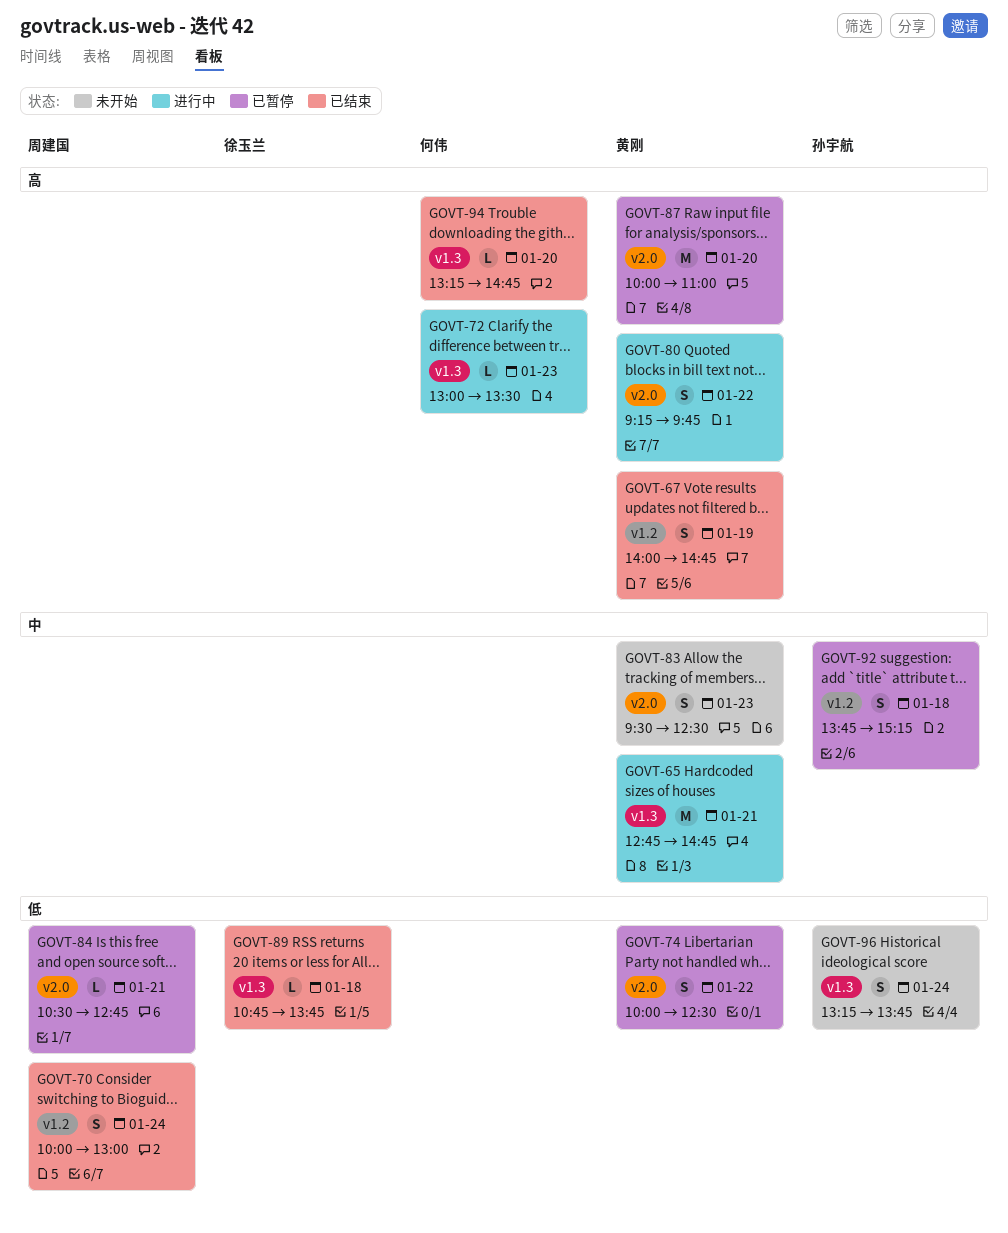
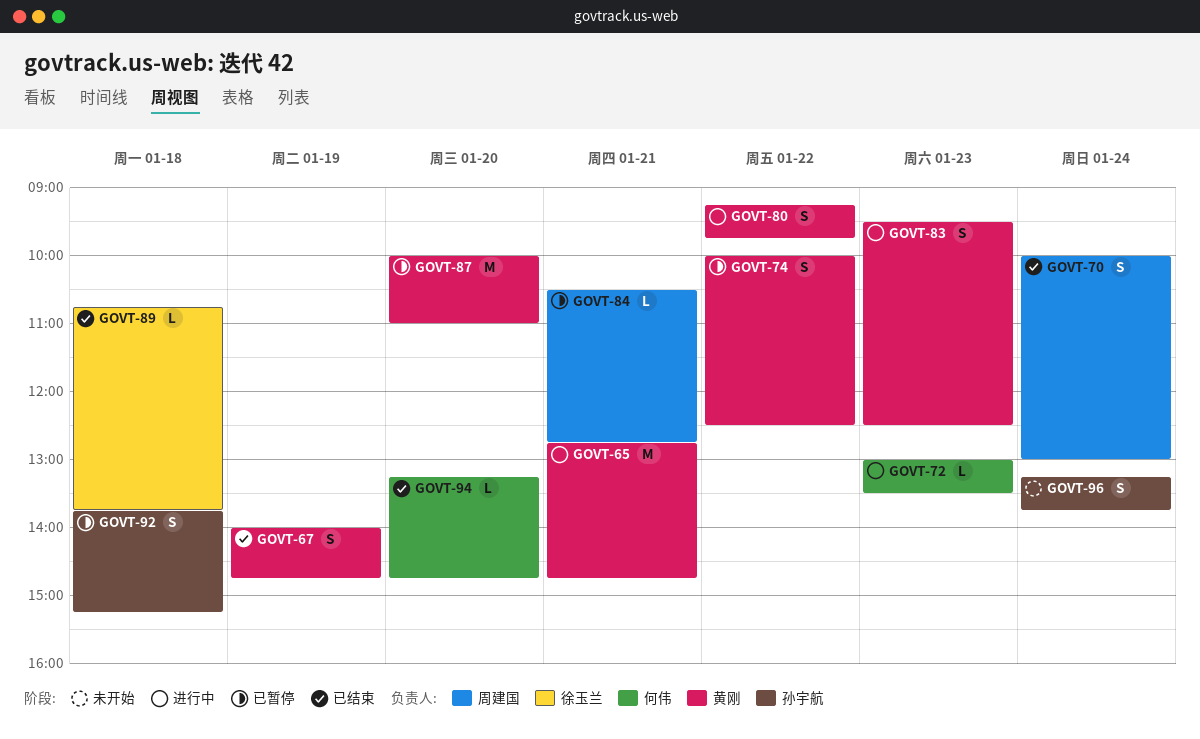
GOVT-83, status: 未开始 -> 进行中

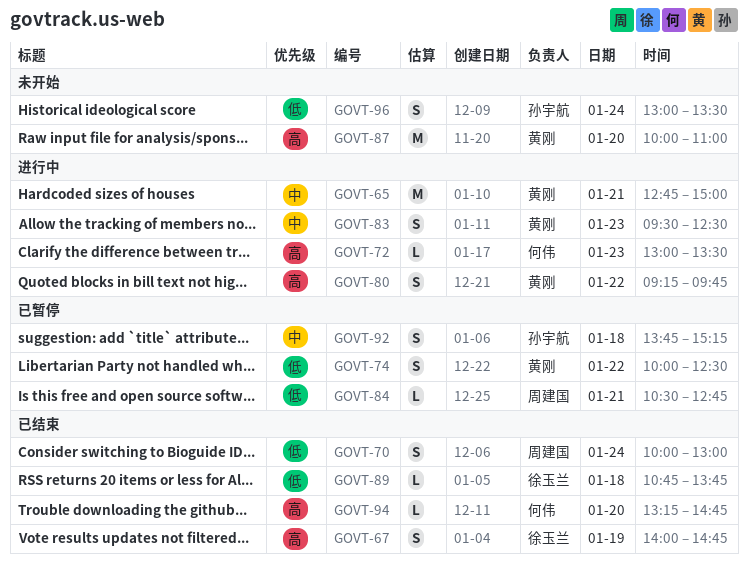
GOVT-65, ends: 14:45 -> 15:00
GOVT-67, owner: 黄刚 -> 徐玉兰
GOVT-87, status: 已暂停 -> 未开始
GOVT-96, begins: 13:15 -> 13:00
GOVT-96, ends: 13:45 -> 13:30

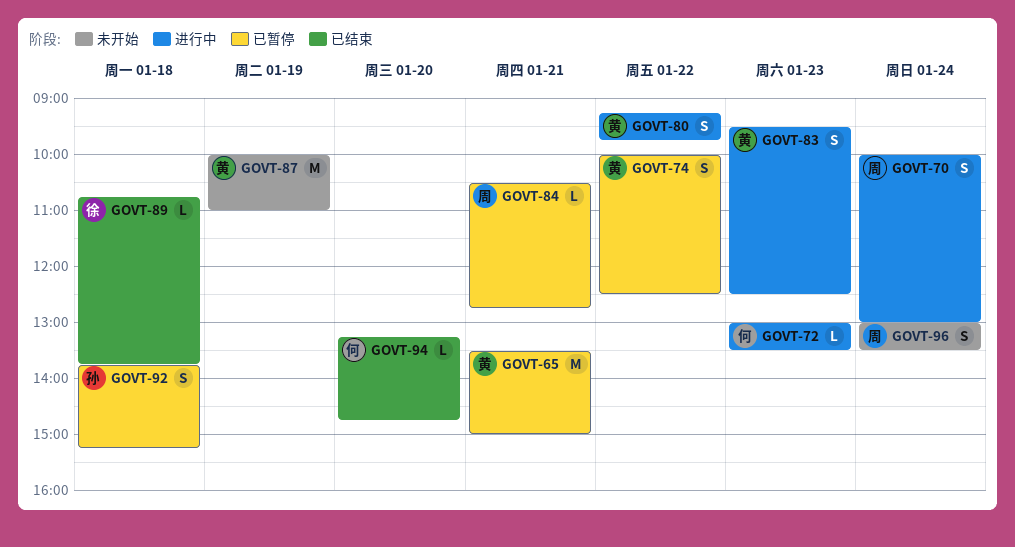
GOVT-65, status: 进行中 -> 已暂停
GOVT-65, begins: 12:45 -> 13:30
GOVT-67: present -> none
GOVT-70, status: 已结束 -> 进行中
GOVT-87, day: Jan 20 -> Jan 19
GOVT-96, owner: 孙宇航 -> 周建国

